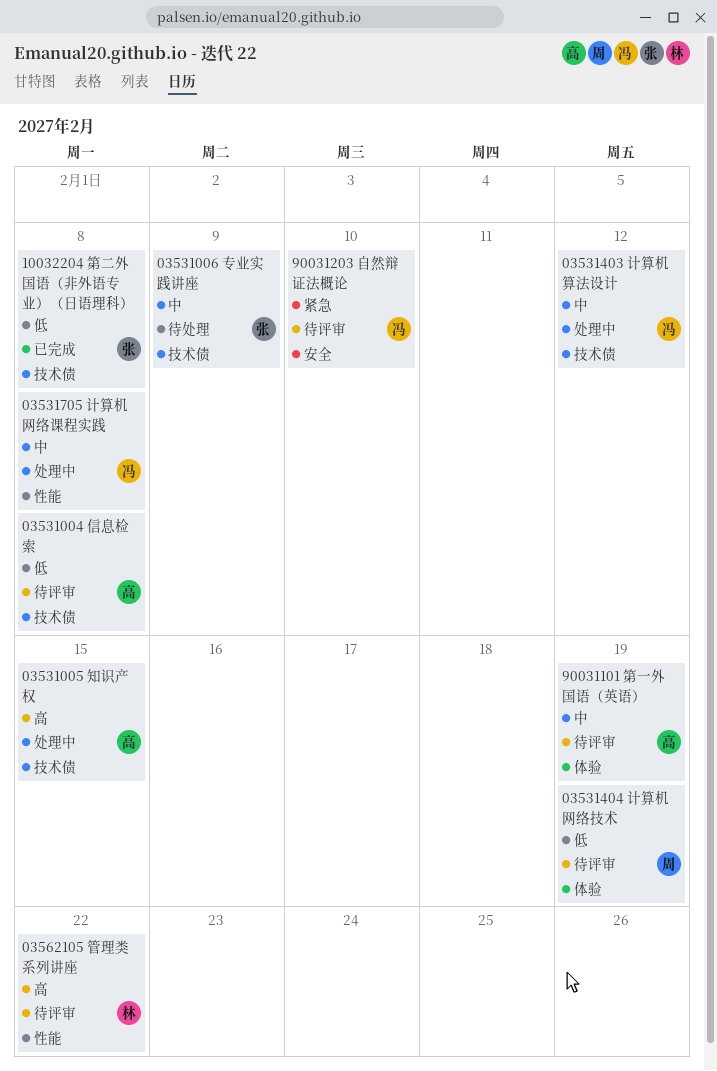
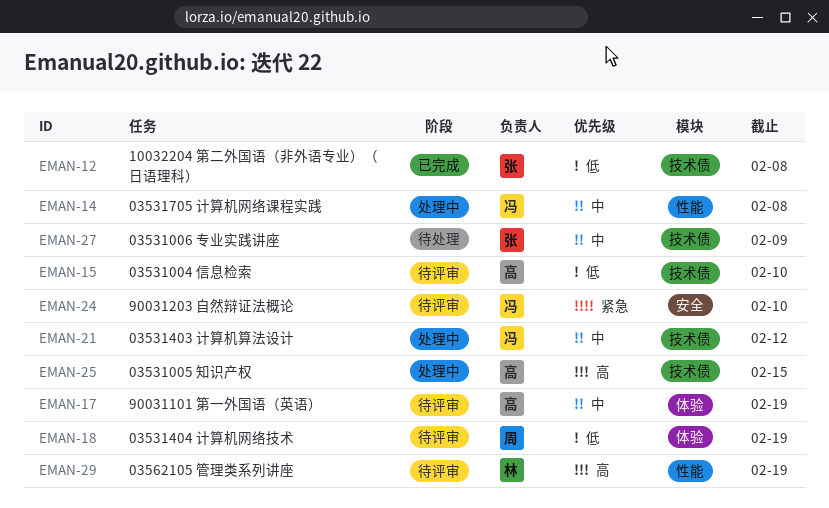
03531004 信息检索, due: Feb 8 -> Feb 10
03562105 管理类系列讲座, due: Feb 22 -> Feb 19

